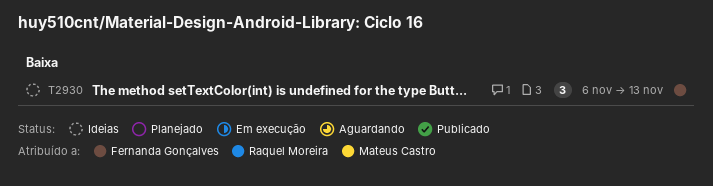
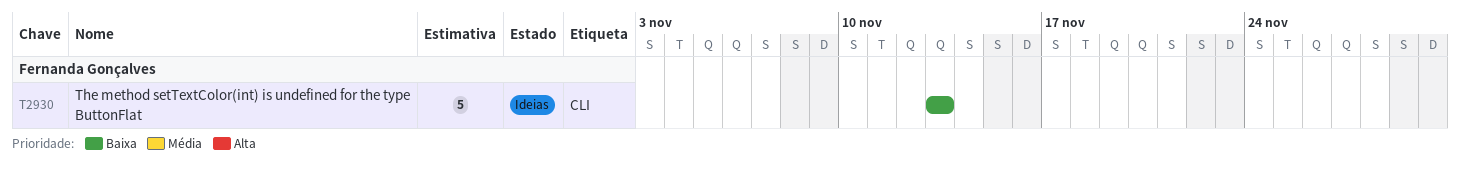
T2930, estimate: 3 -> 5
T2930, start: Nov 6 -> Nov 13

